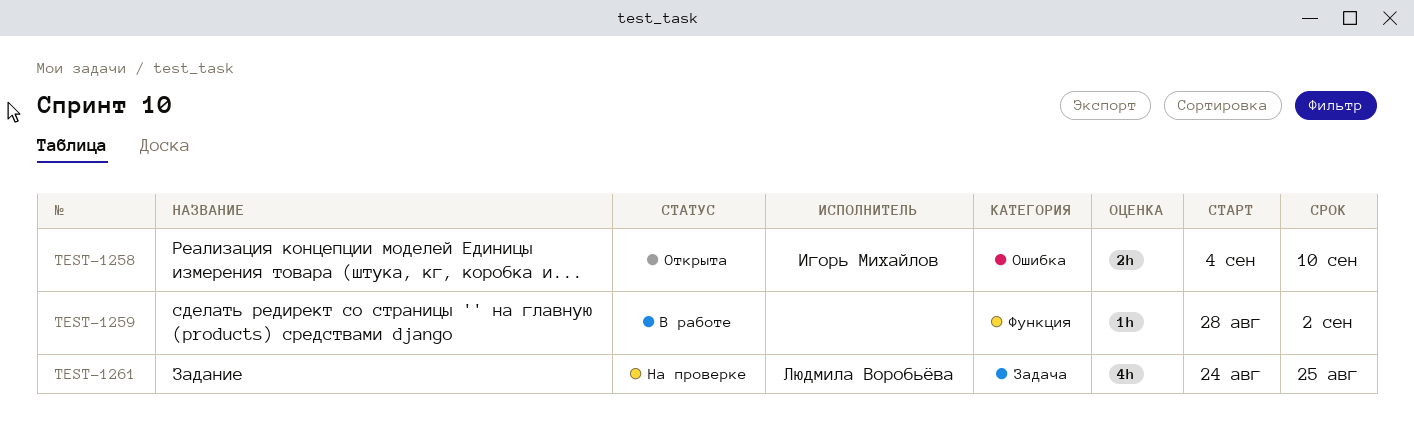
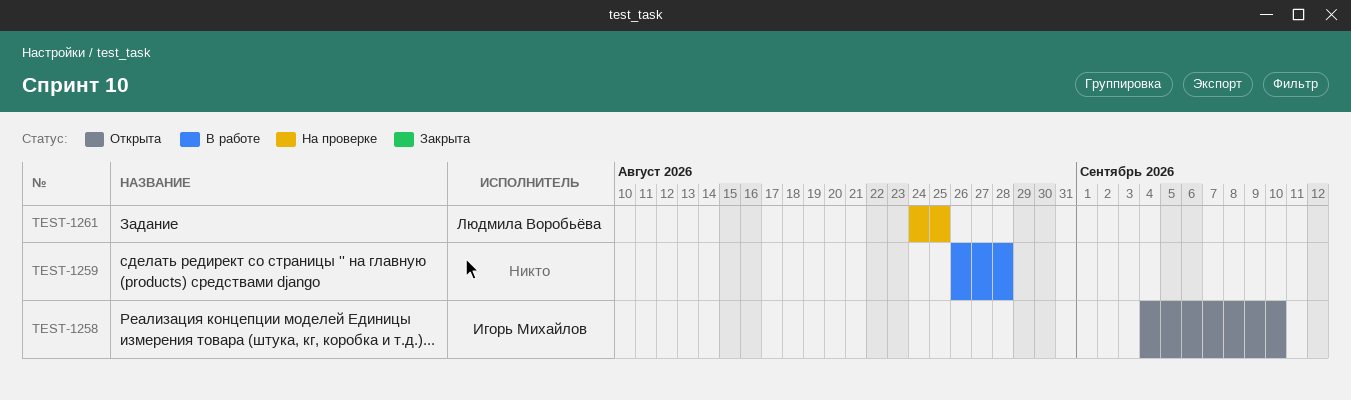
TEST-1259, start: Aug 28 -> Aug 26
TEST-1259, due: Sep 2 -> Aug 28

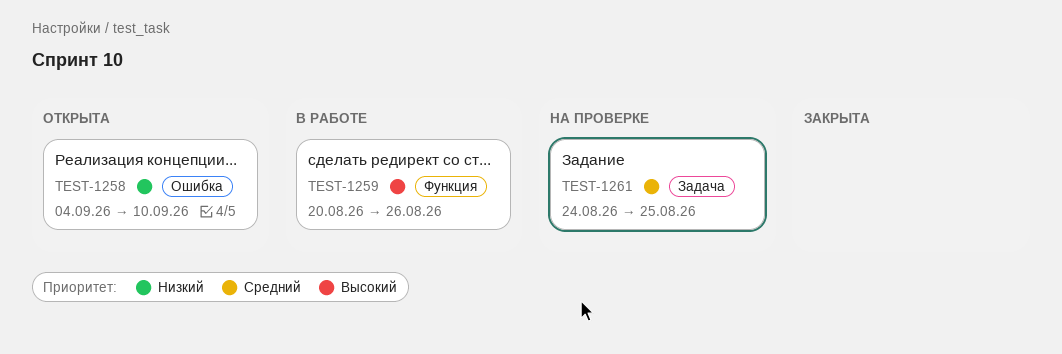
TEST-1259, start: Aug 26 -> Aug 20
TEST-1259, due: Aug 28 -> Aug 26

